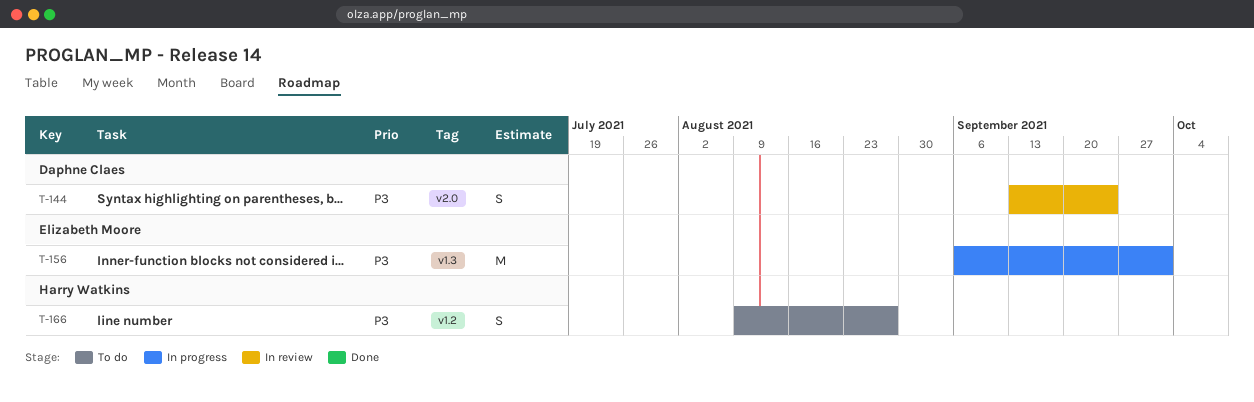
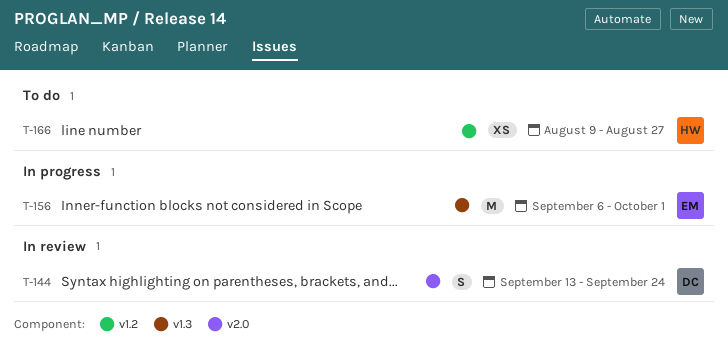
T-166, estimate: S -> XS

